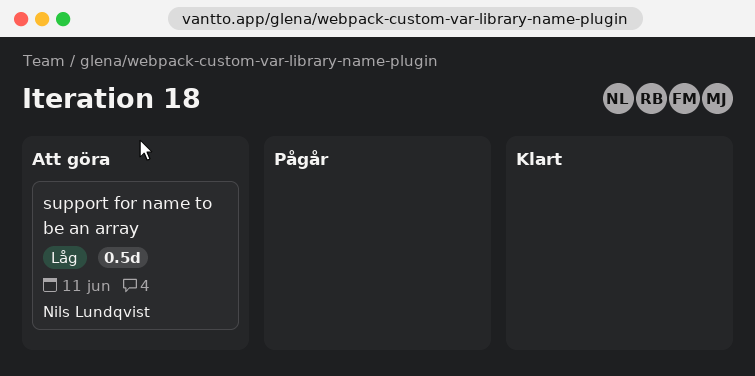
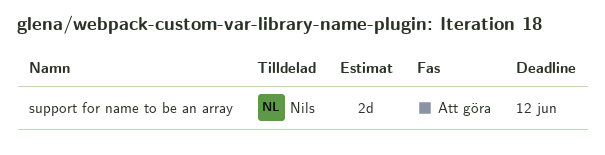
support for name to be an array, estimate: 0.5d -> 2d
support for name to be an array, due: Jun 11 -> Jun 12

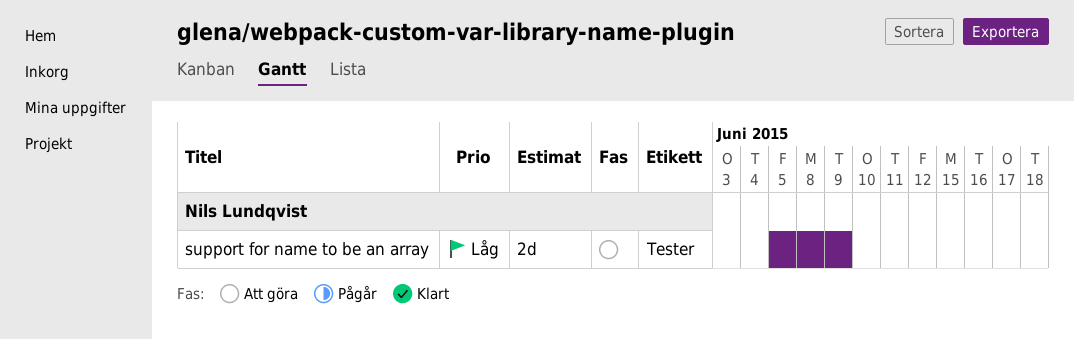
support for name to be an array, due: Jun 12 -> Jun 9

